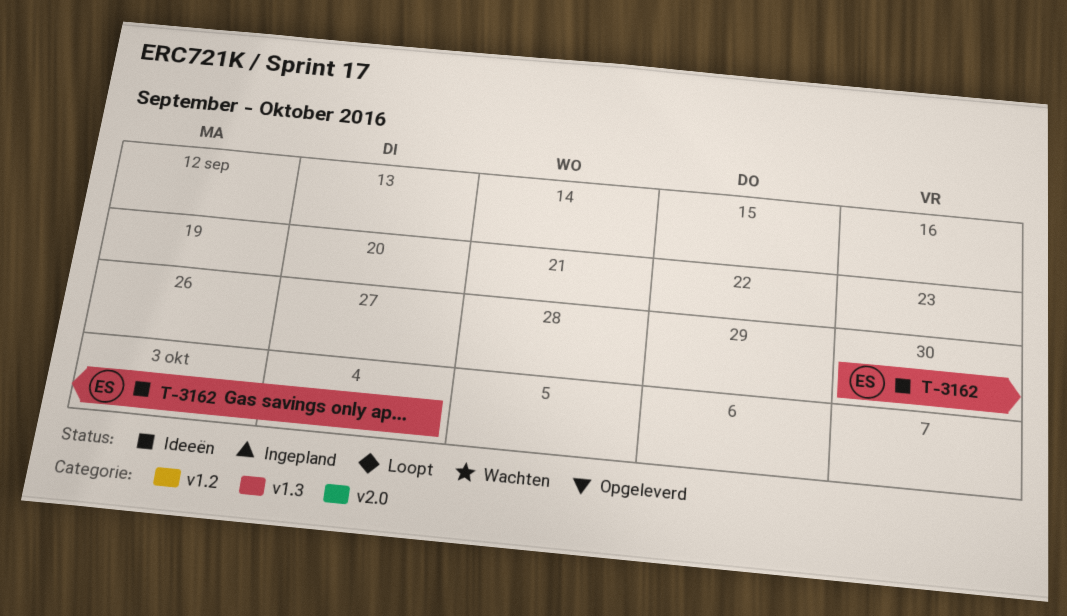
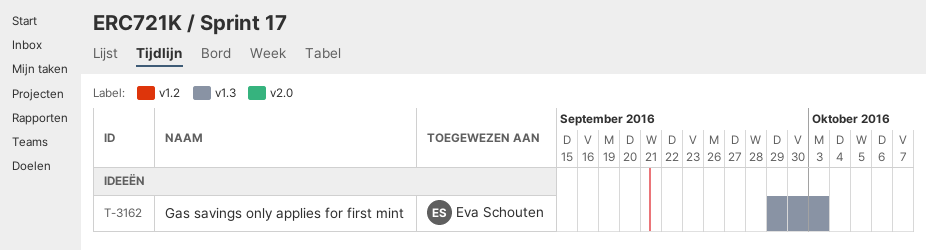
T-3162, start: Sep 30 -> Sep 29
T-3162, due: Oct 4 -> Oct 3

